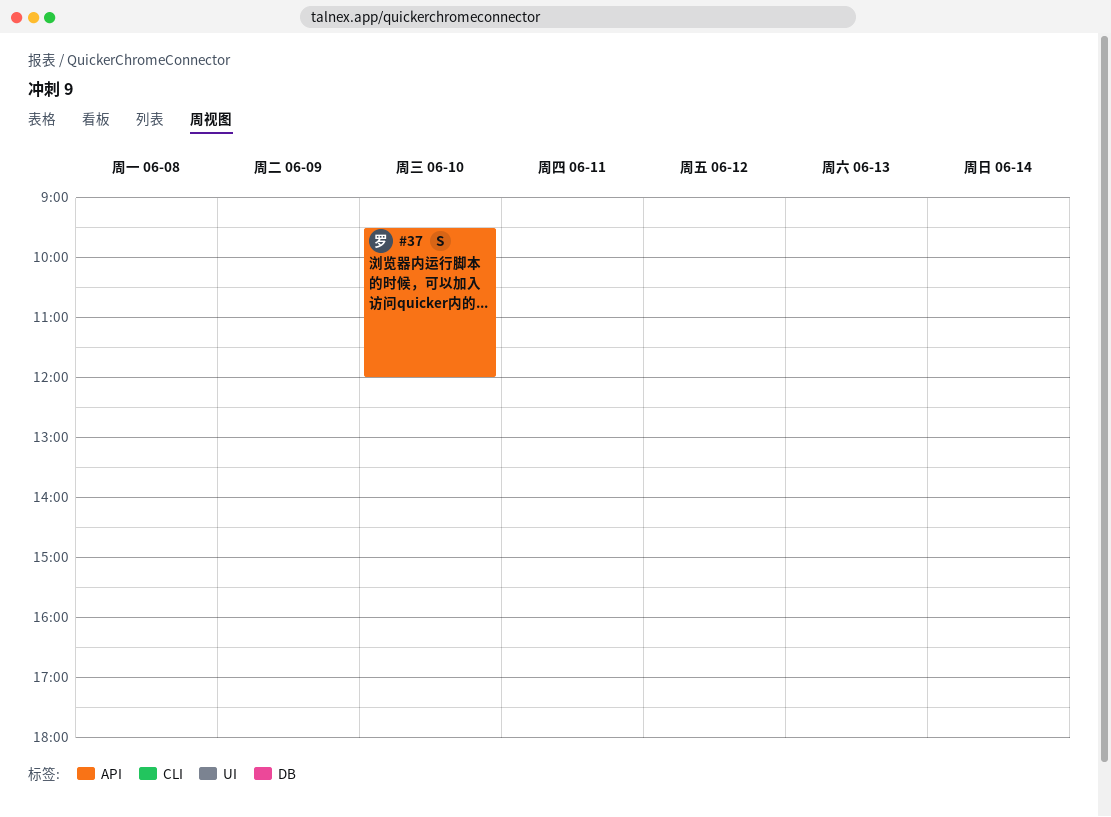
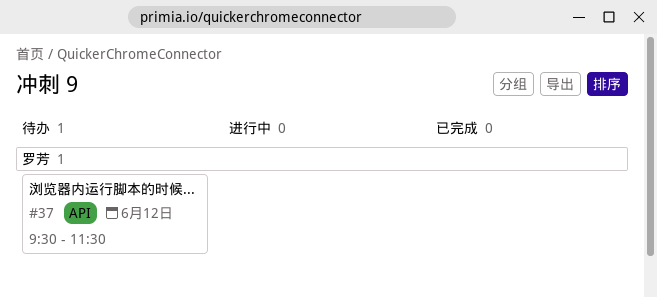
#37, day: Jun 10 -> Jun 12
#37, ends: 12:00 -> 11:30

